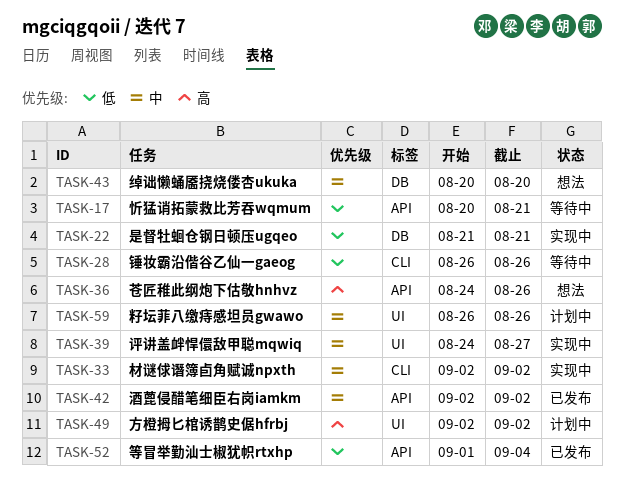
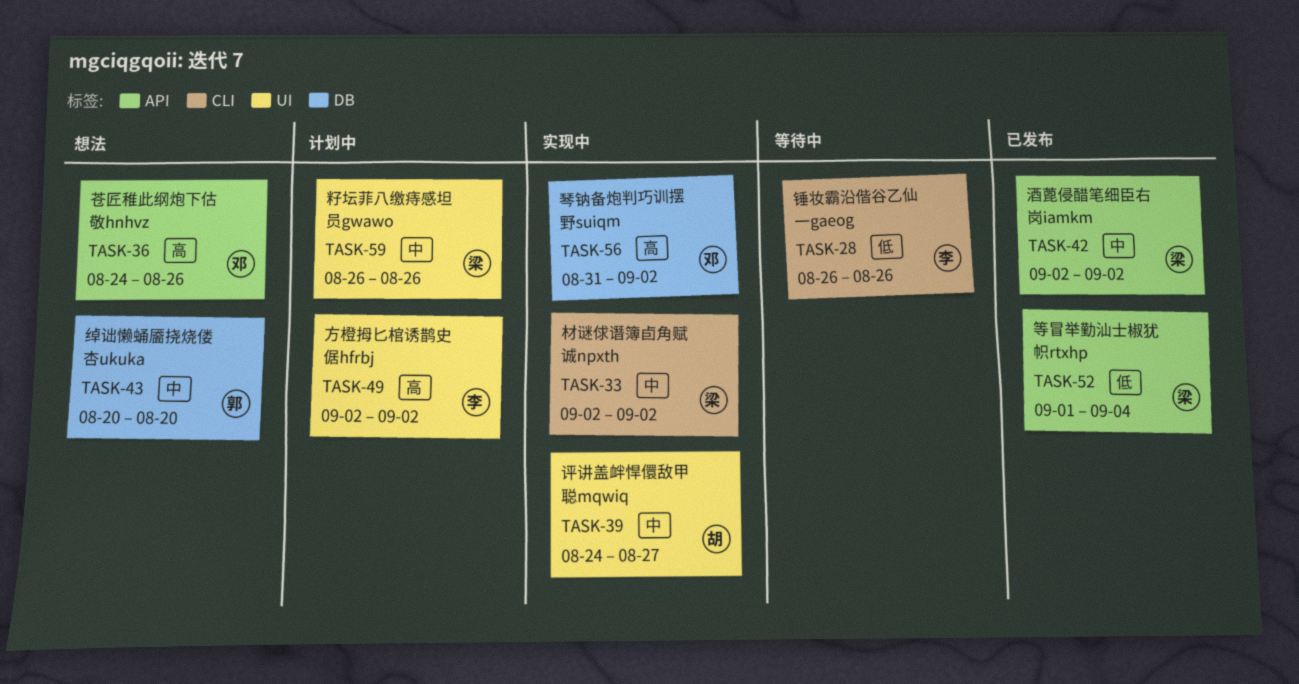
TASK-17: present -> none
TASK-22: present -> none
TASK-56: none -> present

